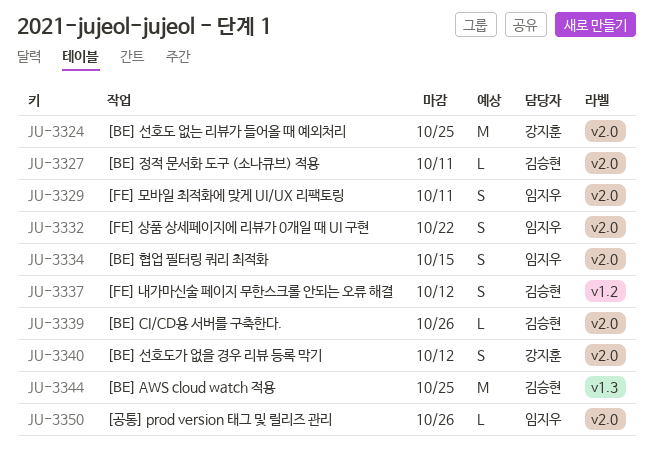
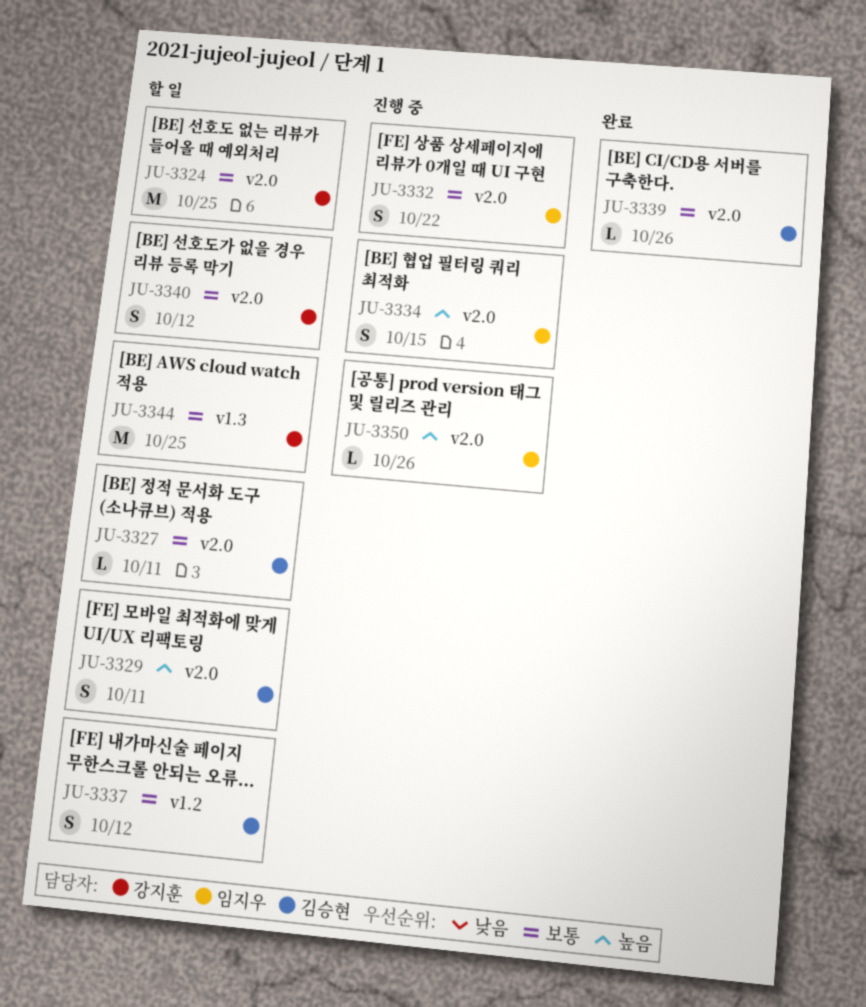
JU-3329, owner: 임지우 -> 김승현
JU-3344, owner: 김승현 -> 강지훈

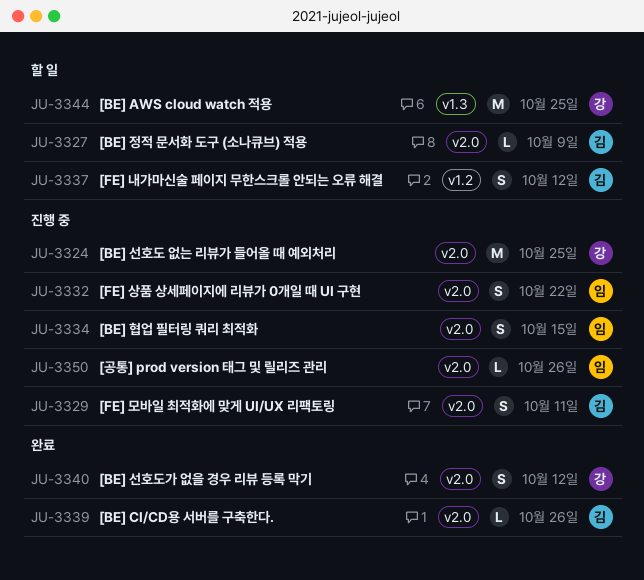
JU-3324, status: 할 일 -> 진행 중
JU-3327, due: Oct 11 -> Oct 9
JU-3329, status: 할 일 -> 진행 중
JU-3340, status: 할 일 -> 완료

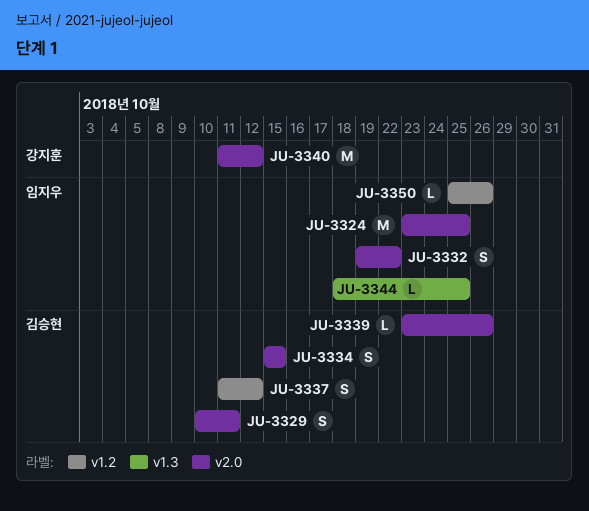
JU-3324, owner: 강지훈 -> 임지우
JU-3327: present -> none
JU-3334, owner: 임지우 -> 김승현
JU-3340, estimate: S -> M
JU-3344, owner: 강지훈 -> 임지우
JU-3344, estimate: M -> L
JU-3350, label: v2.0 -> v1.2

